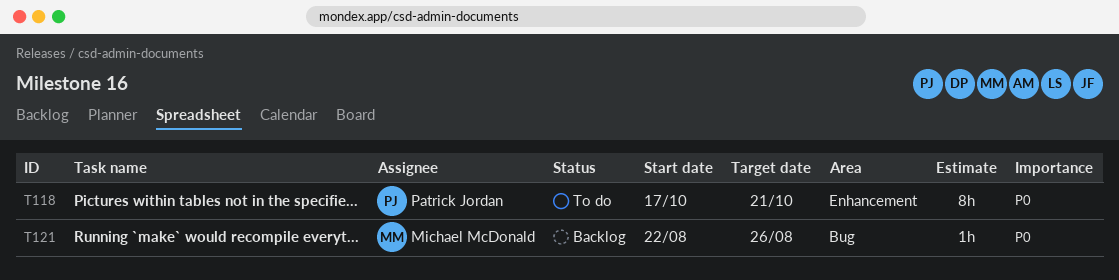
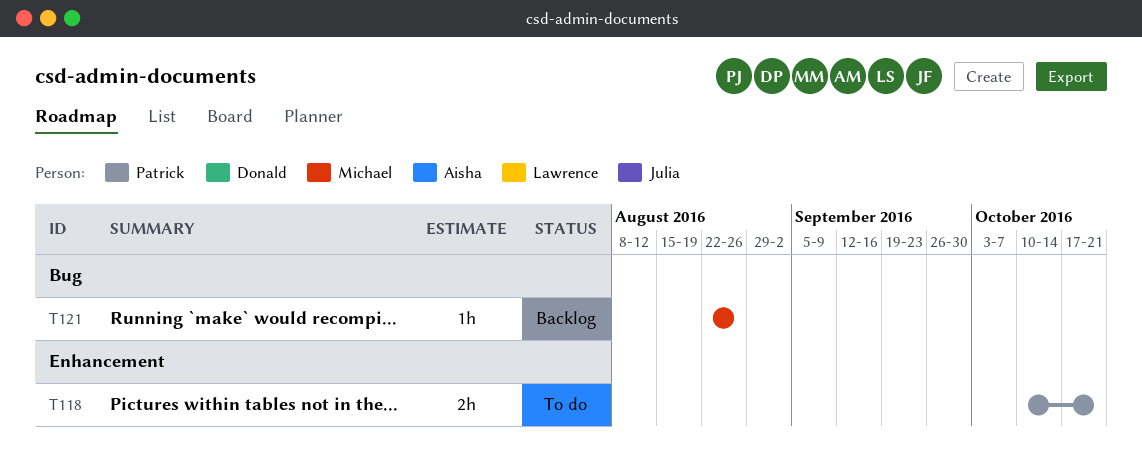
T118, estimate: 8h -> 2h
T118, start: Oct 17 -> Oct 10

